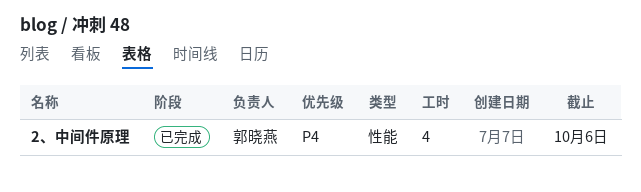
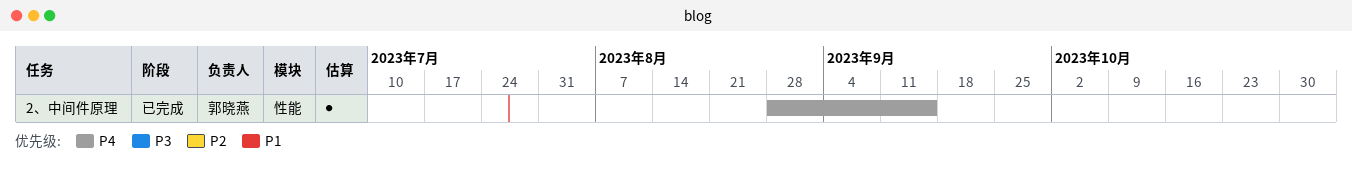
2、中间件原理, estimate: 4 -> 1
2、中间件原理, due: Oct 6 -> Sep 15

